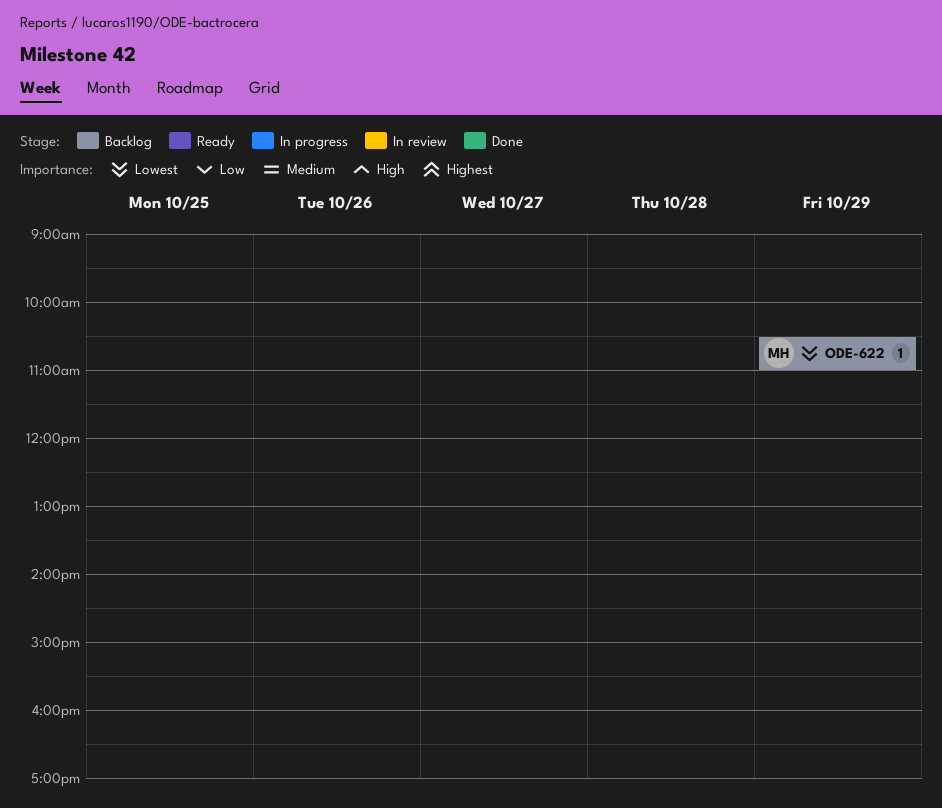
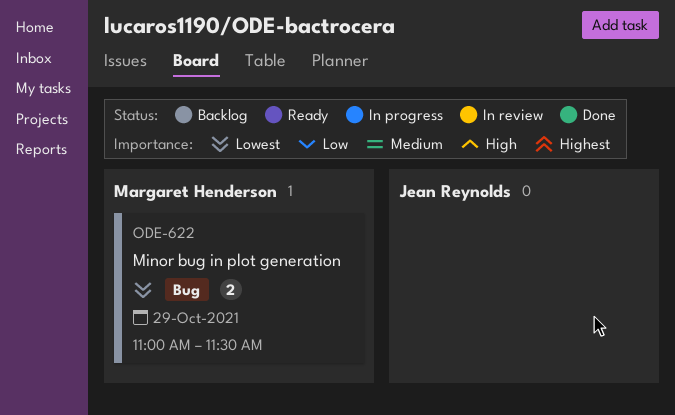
ODE-622, estimate: 1 -> 2
ODE-622, begins: 10:30 -> 11:00
ODE-622, ends: 11:00 -> 11:30

